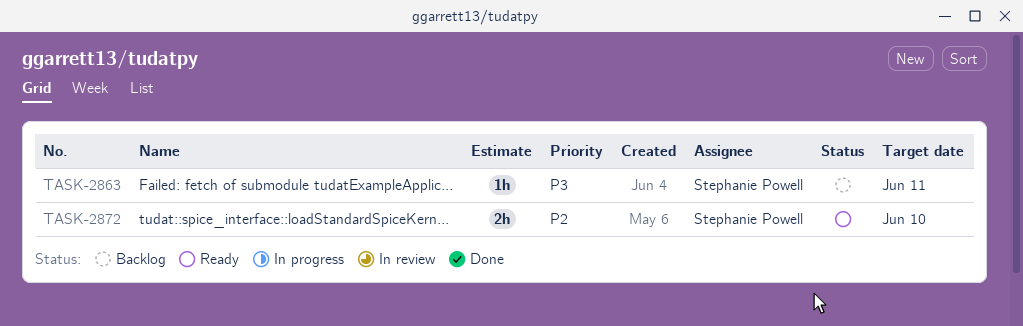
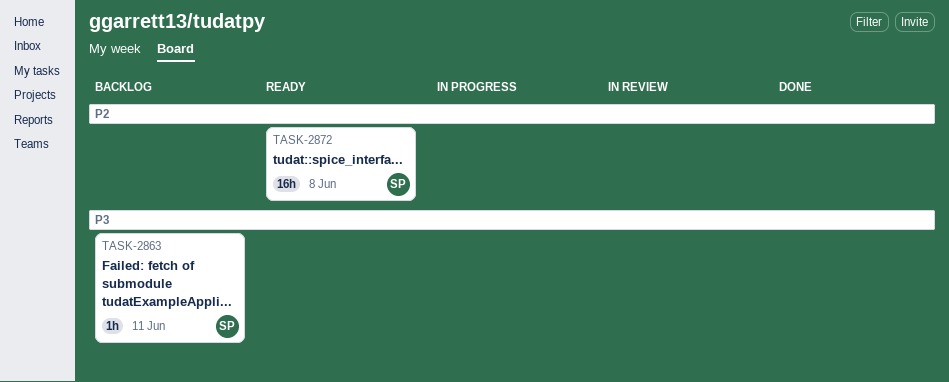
TASK-2872, estimate: 2h -> 16h
TASK-2872, due: Jun 10 -> Jun 8

